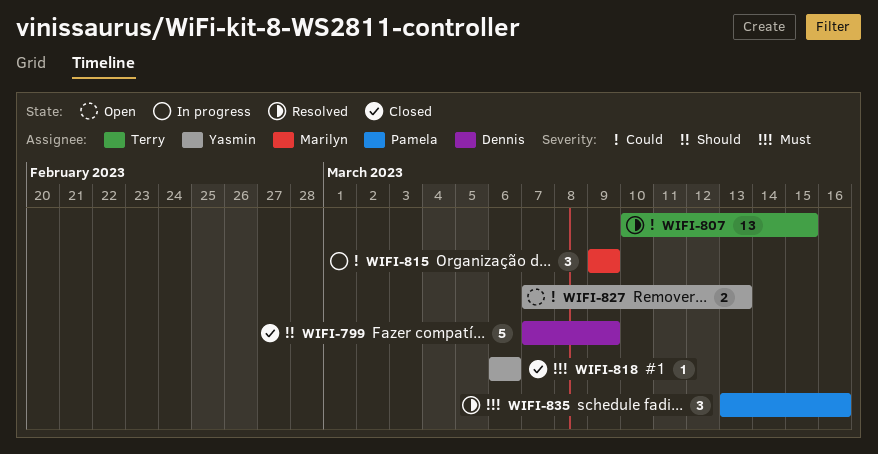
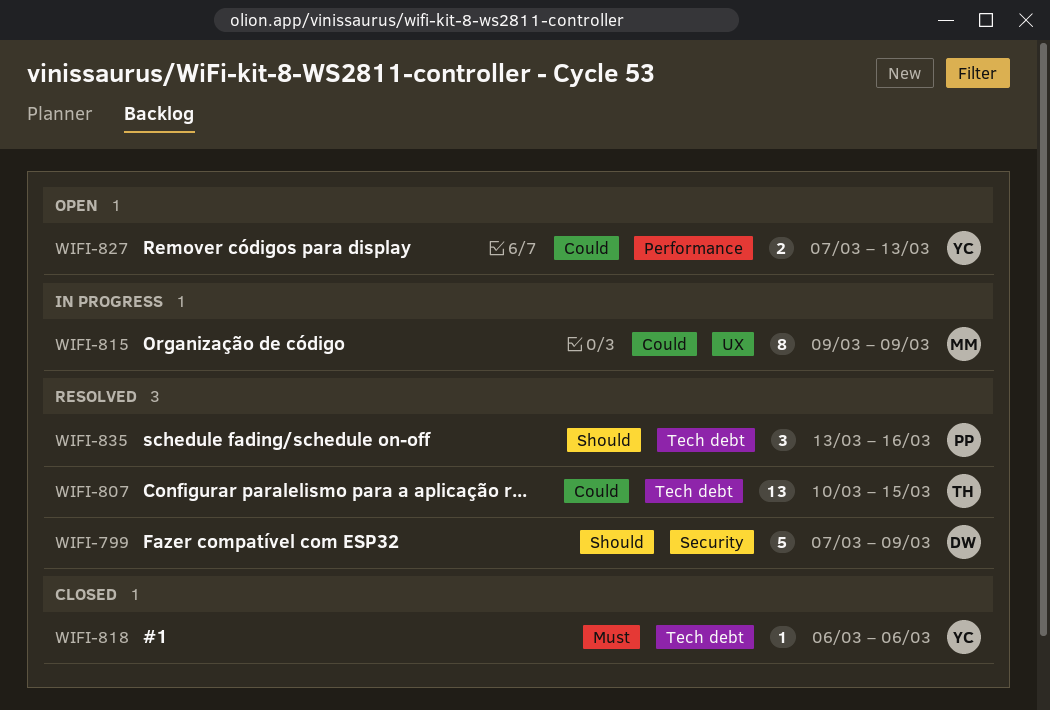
WIFI-799, status: Closed -> Resolved
WIFI-815, estimate: 3 -> 8
WIFI-835, priority: Must -> Should

